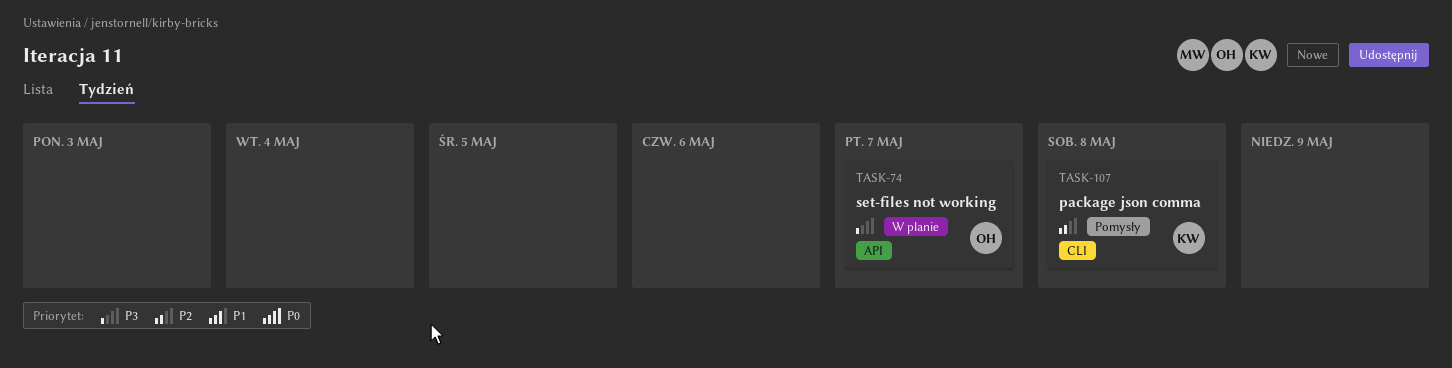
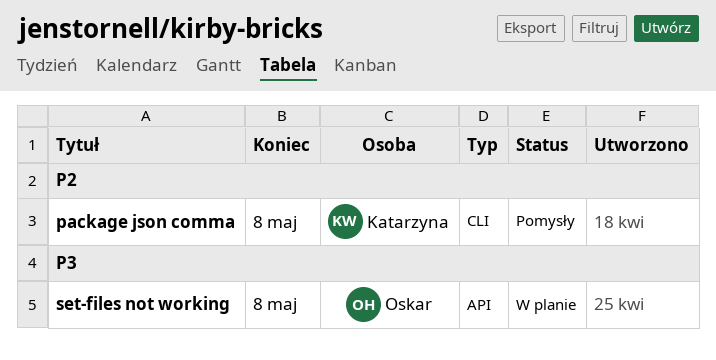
set-files not working, due: May 7 -> May 8

